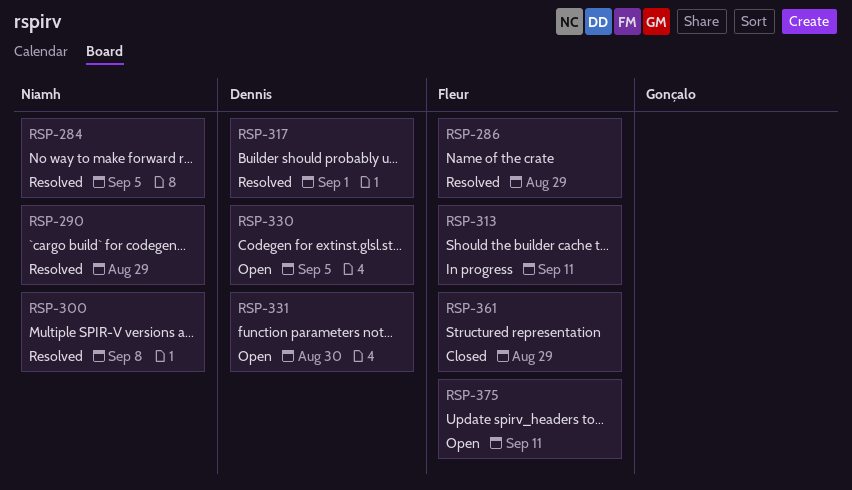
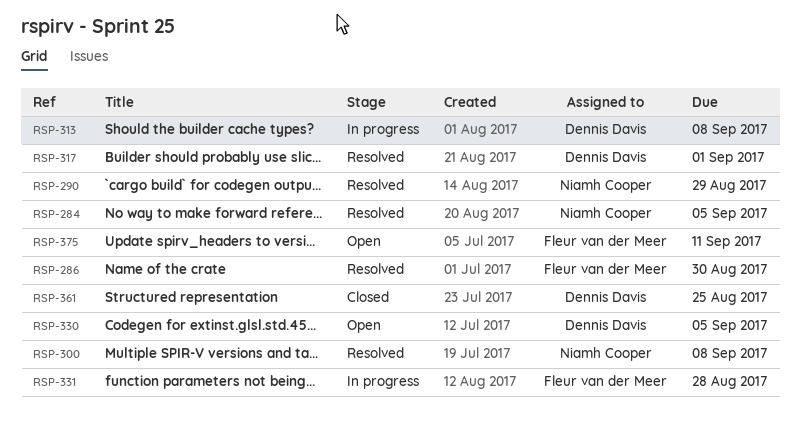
RSP-286, due: Aug 29 -> Aug 30
RSP-313, owner: Fleur van der Meer -> Dennis Davis
RSP-313, due: Sep 11 -> Sep 8
RSP-331, status: Open -> In progress
RSP-331, owner: Dennis Davis -> Fleur van der Meer
RSP-331, due: Aug 30 -> Aug 28
RSP-361, owner: Fleur van der Meer -> Dennis Davis
RSP-361, due: Aug 29 -> Aug 25

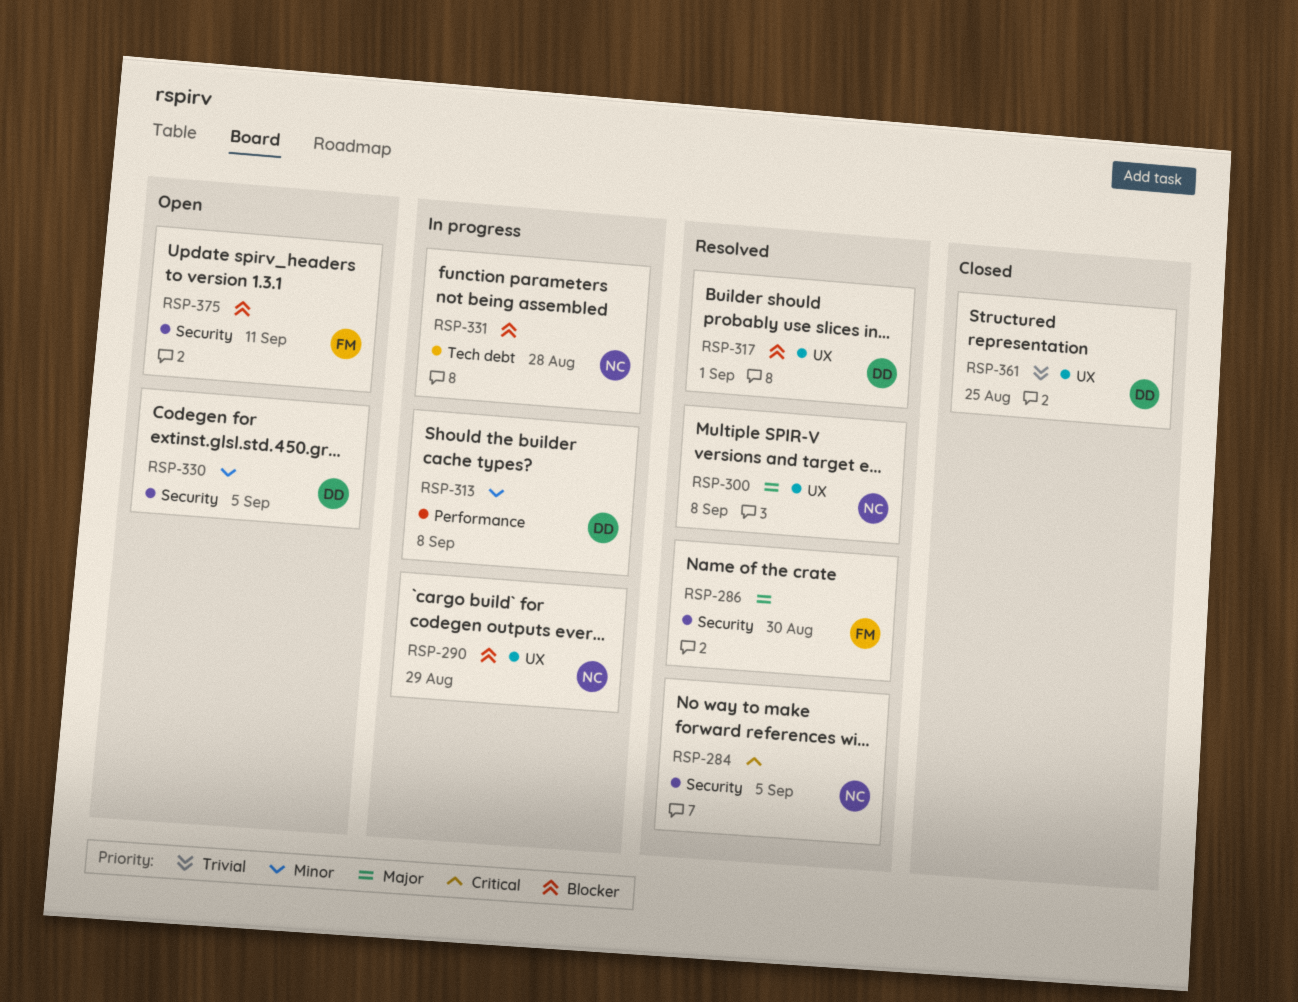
RSP-290, status: Resolved -> In progress
RSP-331, owner: Fleur van der Meer -> Niamh Cooper

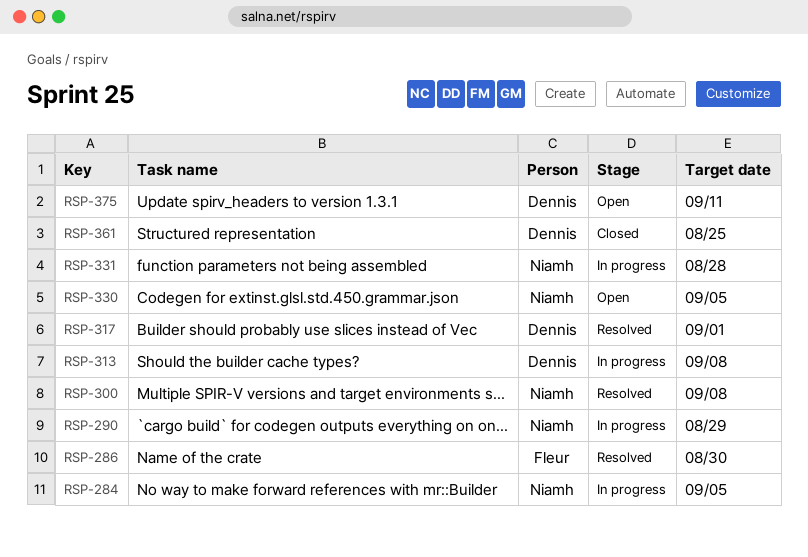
RSP-284, status: Resolved -> In progress
RSP-330, owner: Dennis -> Niamh
RSP-375, owner: Fleur -> Dennis

